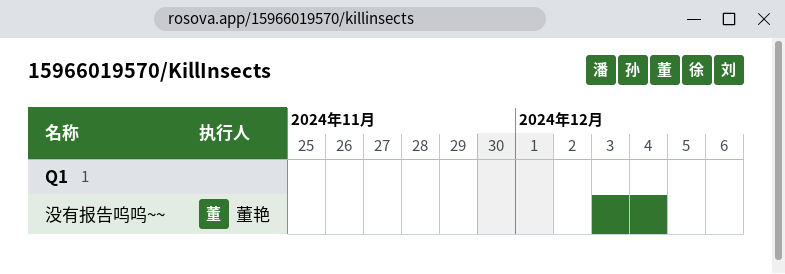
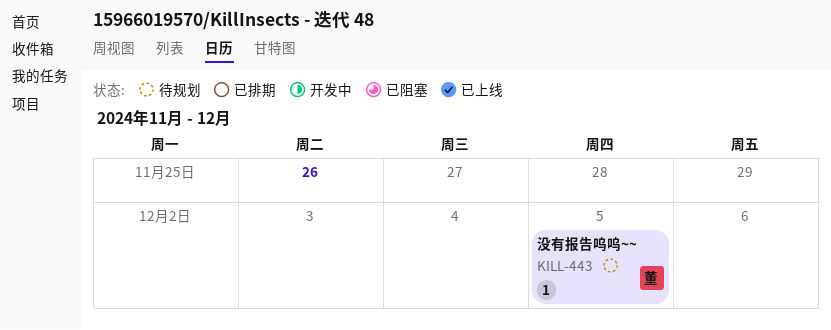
没有报告呜呜~~, due: Dec 4 -> Dec 5

